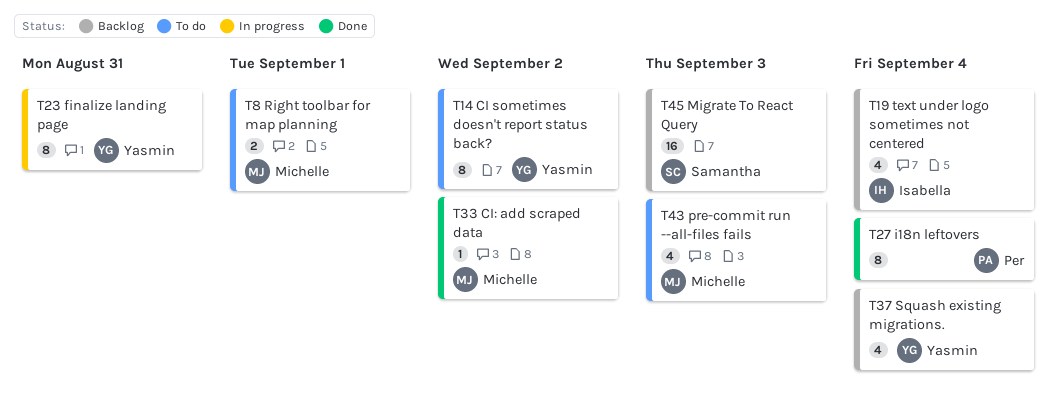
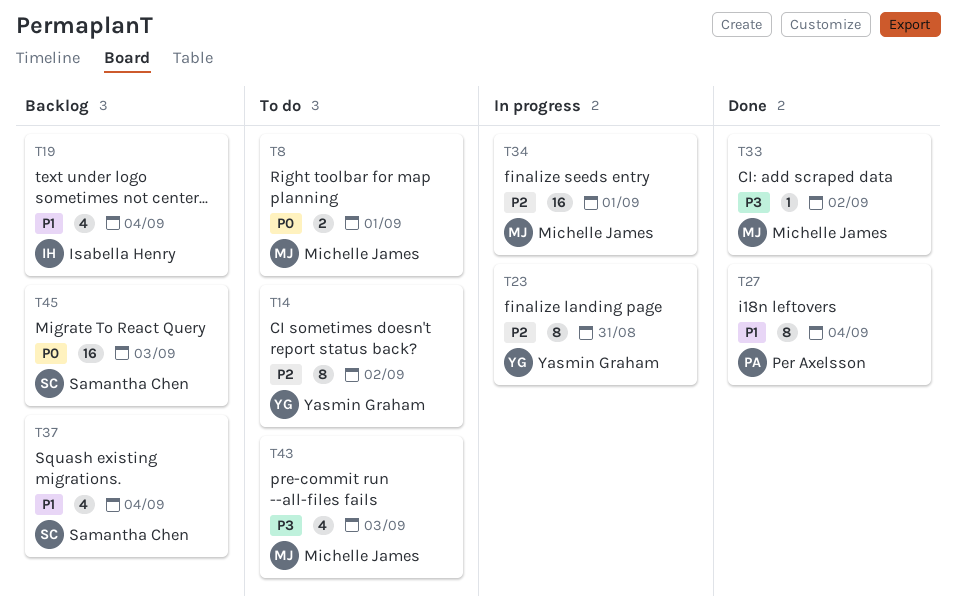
T34: none -> present
T37, owner: Yasmin Graham -> Samantha Chen

